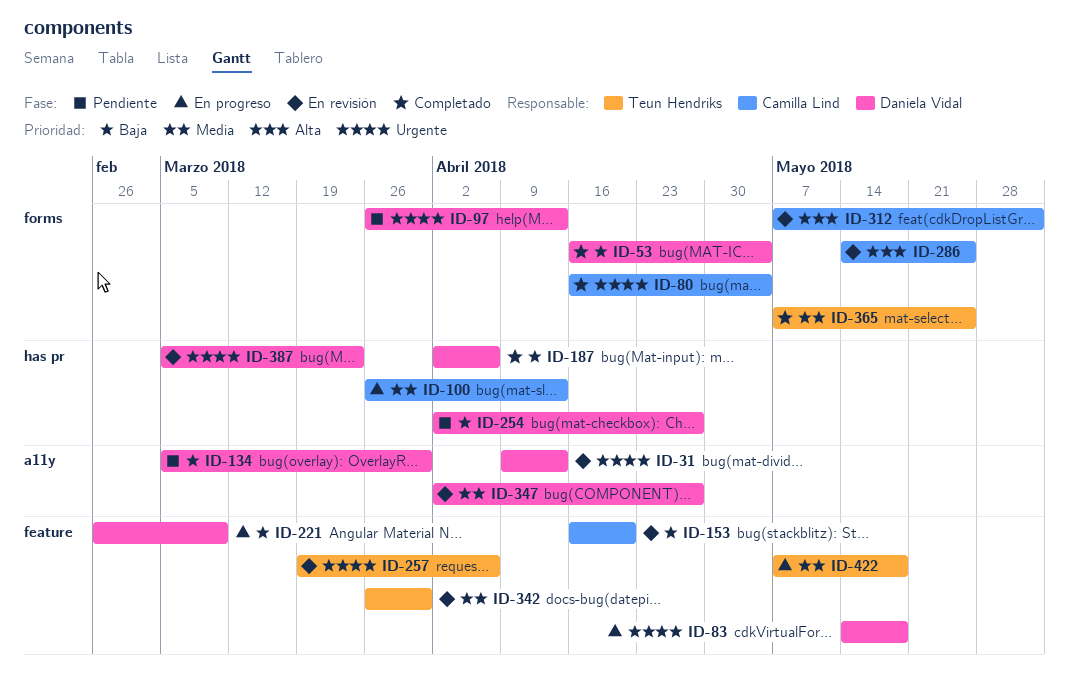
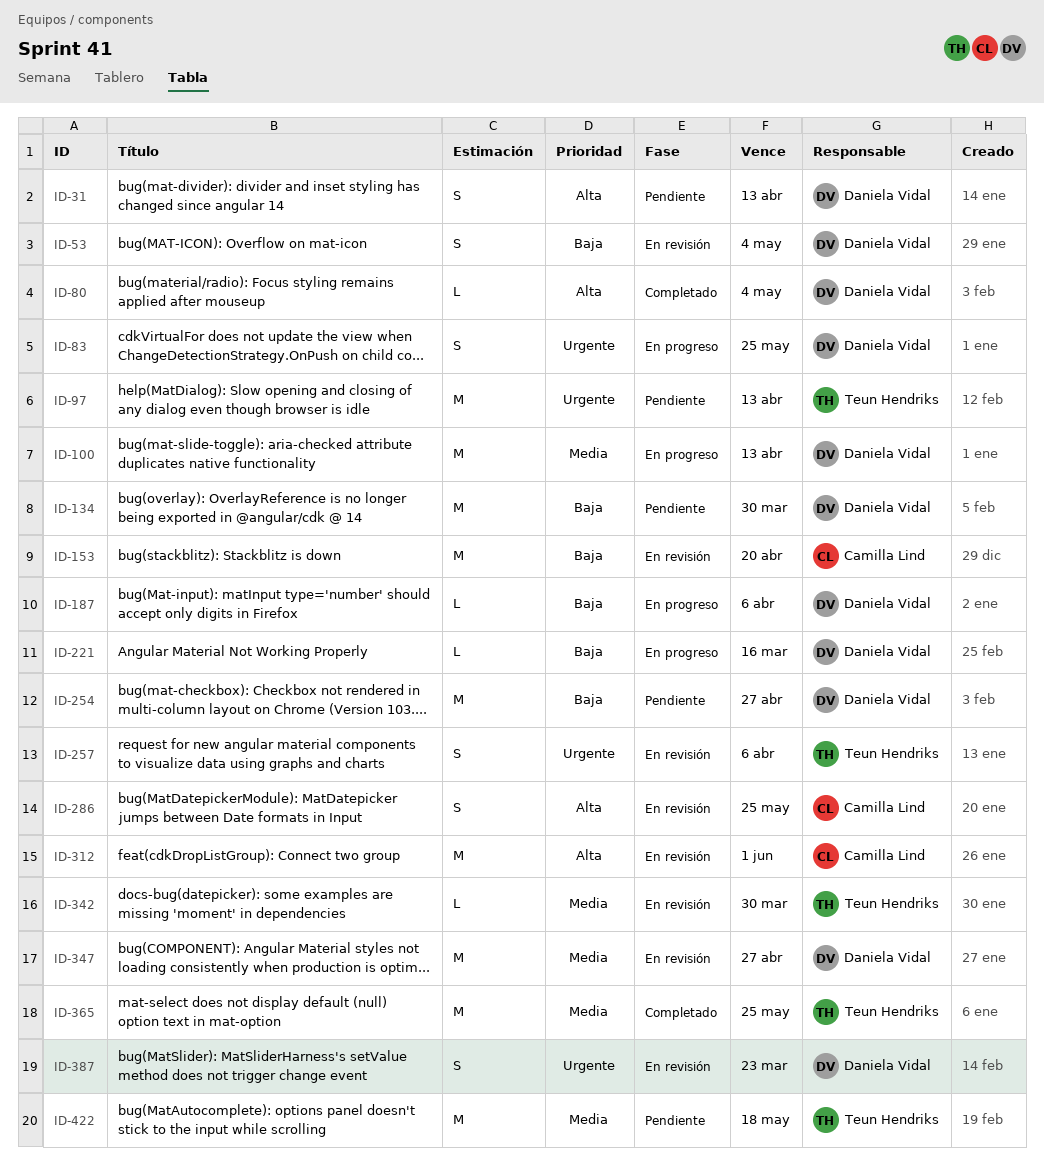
ID-31, status: En revisión -> Pendiente
ID-31, priority: Urgente -> Alta
ID-53, status: Completado -> En revisión
ID-80, owner: Camilla Lind -> Daniela Vidal
ID-80, priority: Urgente -> Alta
ID-83, due: May 18 -> May 25
ID-97, owner: Daniela Vidal -> Teun Hendriks
ID-100, owner: Camilla Lind -> Daniela Vidal
ID-187, status: Completado -> En progreso
ID-221, due: Mar 9 -> Mar 16
ID-422, status: En progreso -> Pendiente

